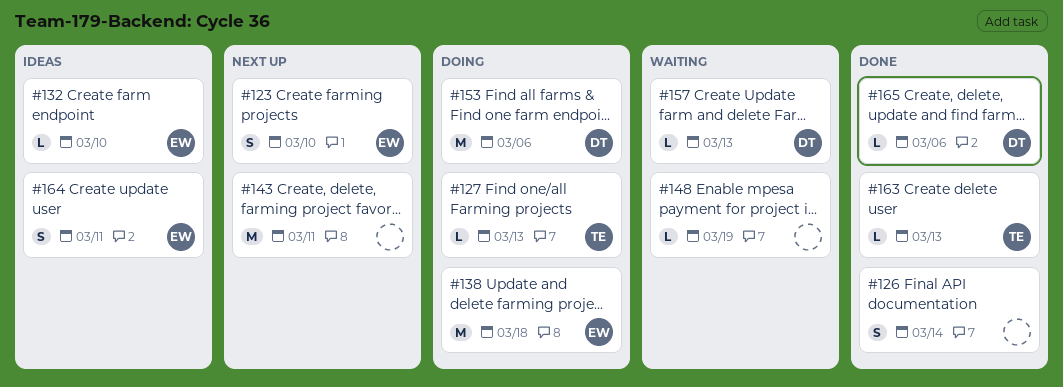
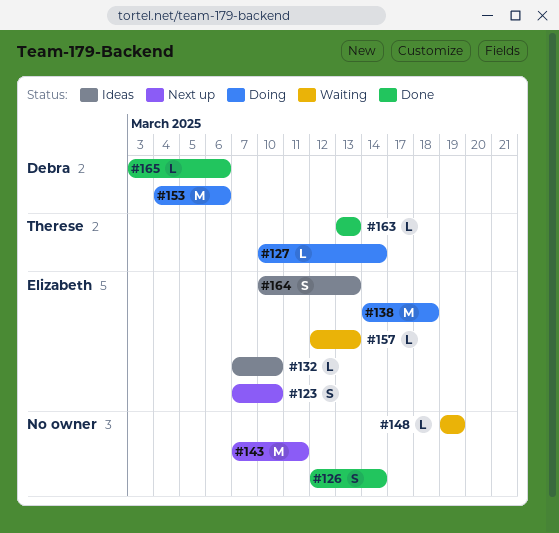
#127, due: Mar 13 -> Mar 14
#157, owner: Debra -> Elizabeth
#164, due: Mar 11 -> Mar 13

